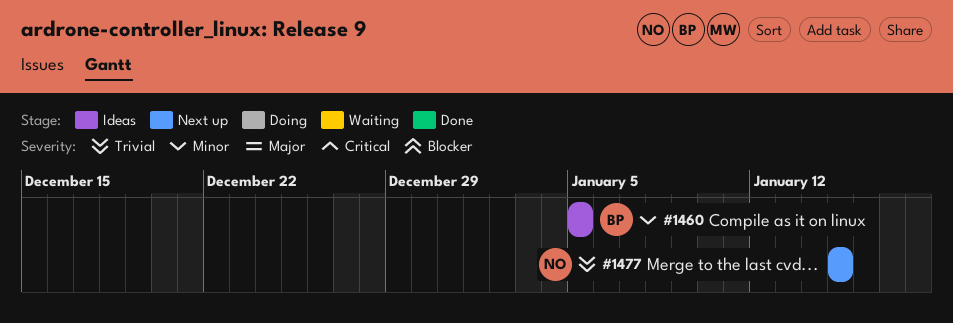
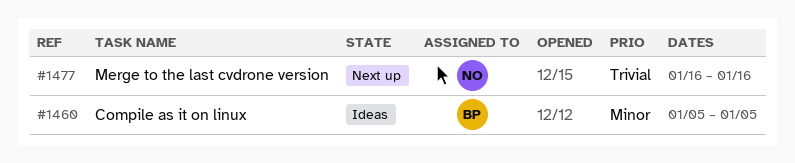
#1477, start: Jan 15 -> Jan 16
#1477, due: Jan 15 -> Jan 16

